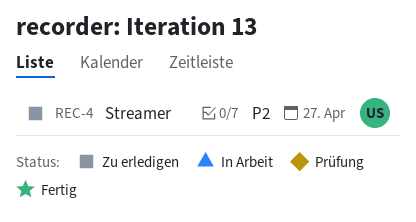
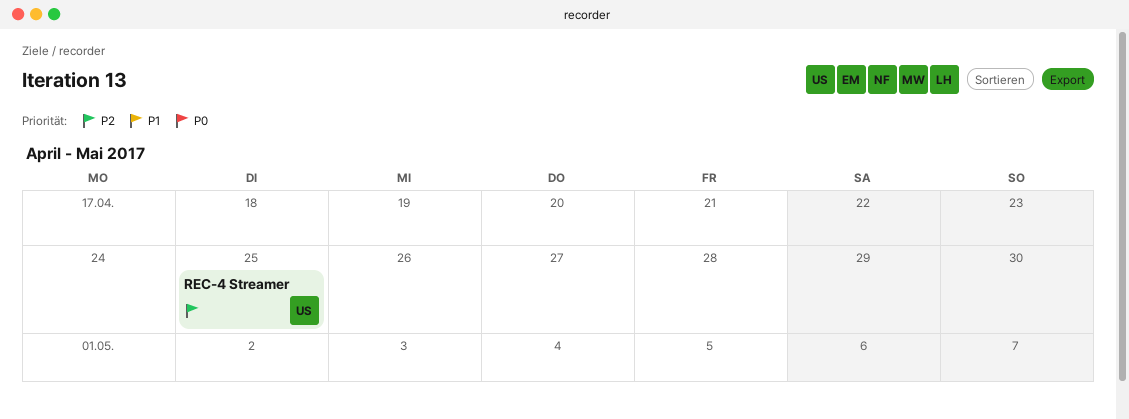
REC-4, due: Apr 27 -> Apr 25

